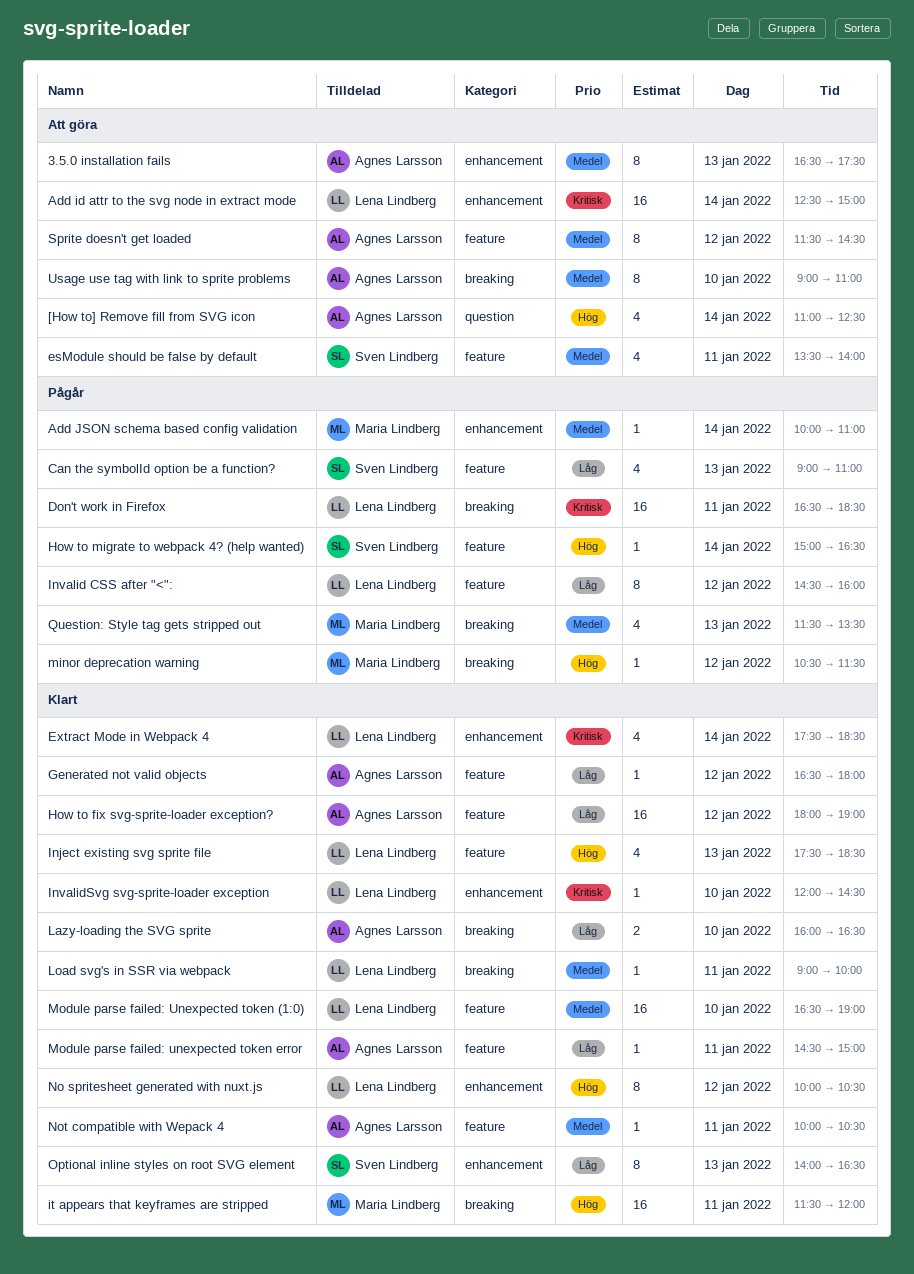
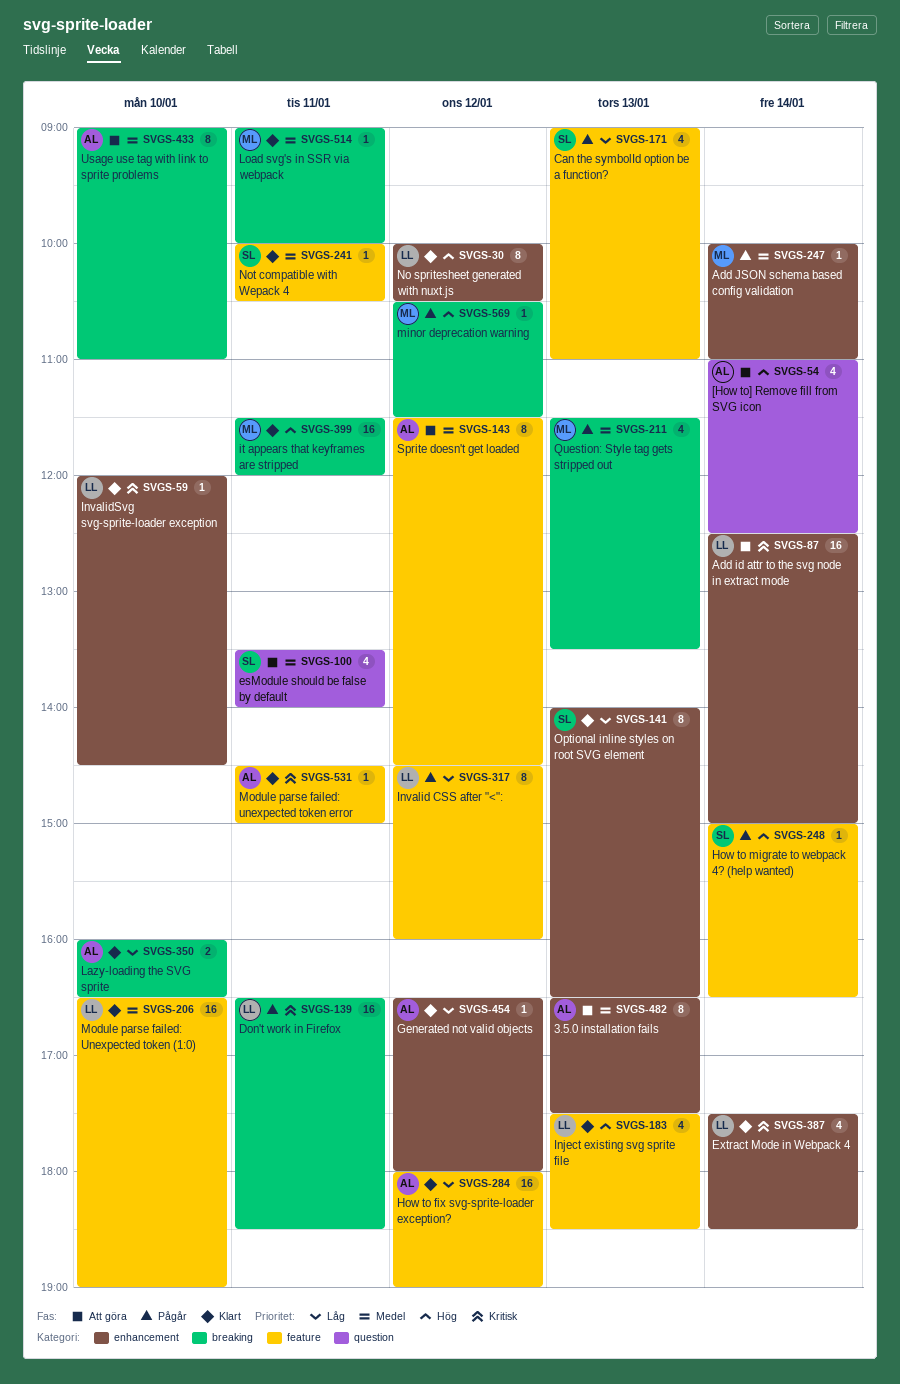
esModule should be false by default, label: feature -> question
Generated not valid objects, label: feature -> enhancement
Load svg's in SSR via webpack, owner: Lena Lindberg -> Maria Lindberg
Module parse failed: unexpected token error, priority: Låg -> Kritisk
Not compatible with Wepack 4, owner: Agnes Larsson -> Sven Lindberg

